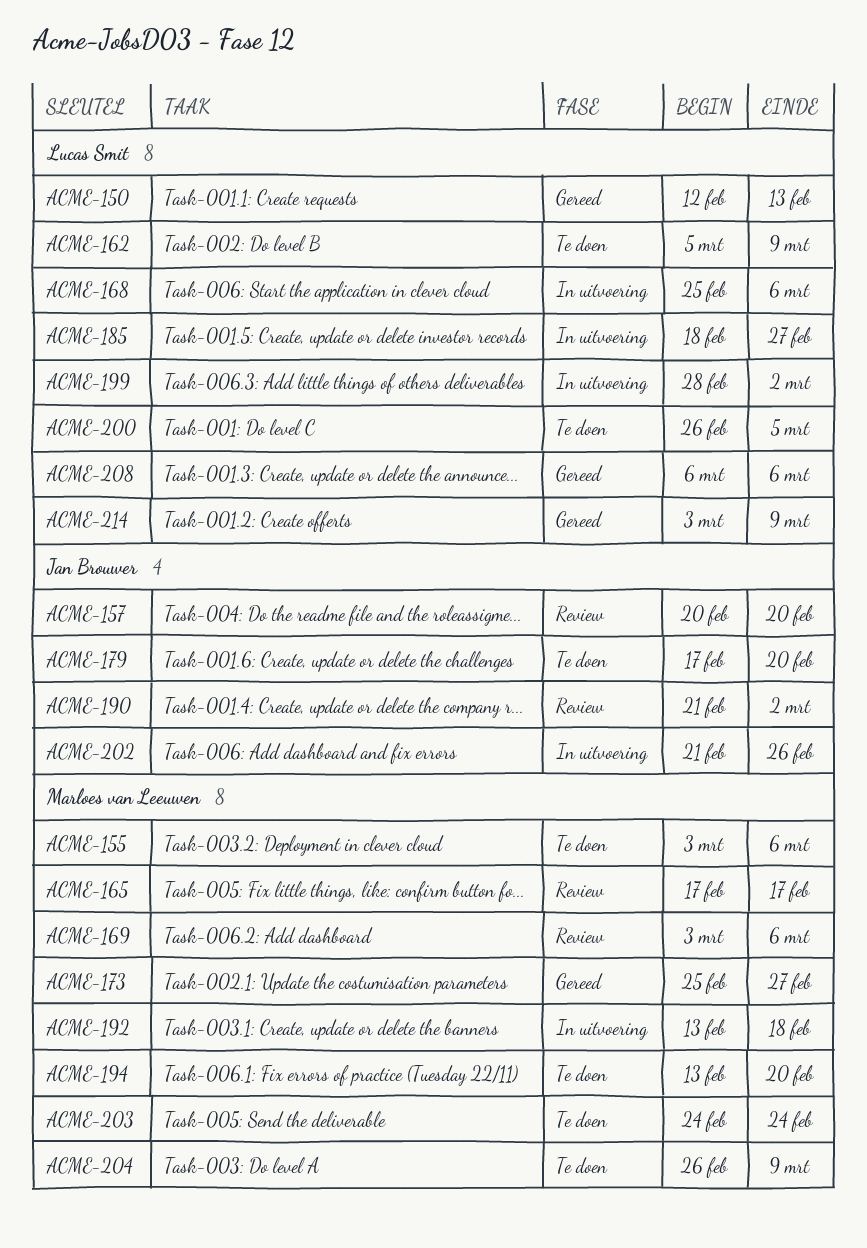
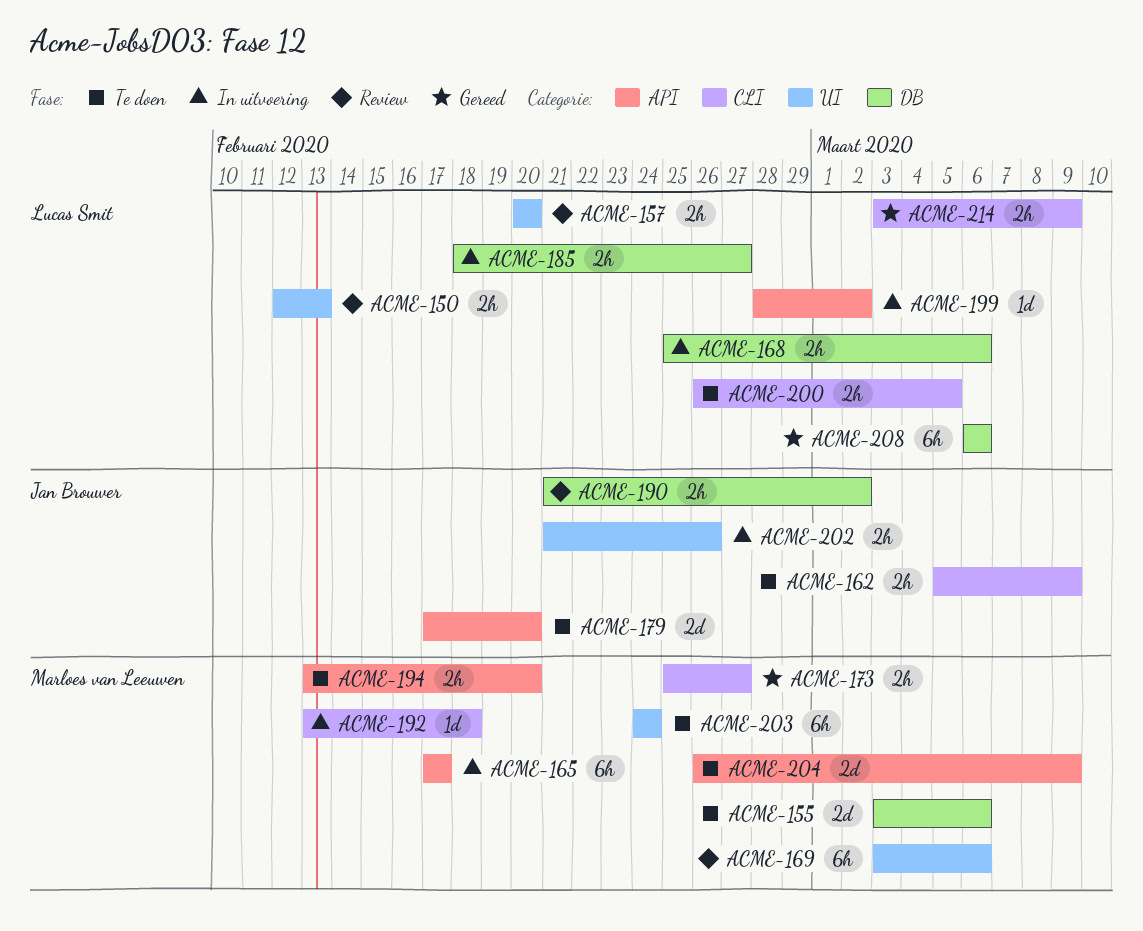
ACME-150, status: Gereed -> Review
ACME-157, owner: Jan Brouwer -> Lucas Smit
ACME-162, owner: Lucas Smit -> Jan Brouwer
ACME-165, status: Review -> In uitvoering

